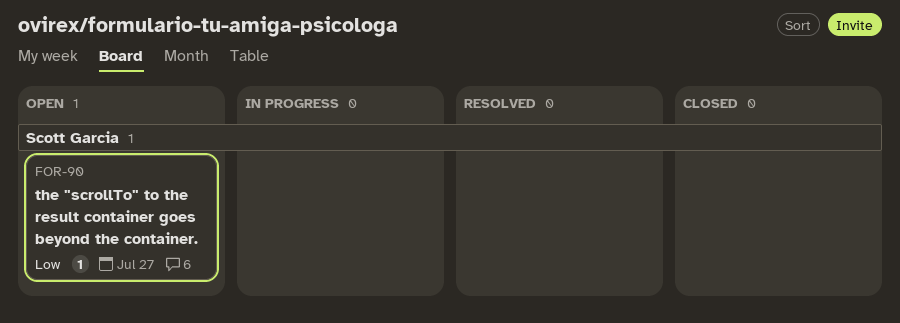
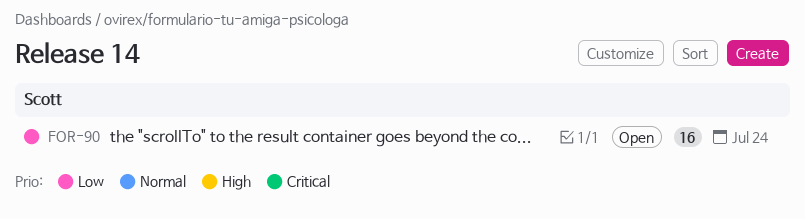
FOR-90, estimate: 1 -> 16
FOR-90, due: Jul 27 -> Jul 24

